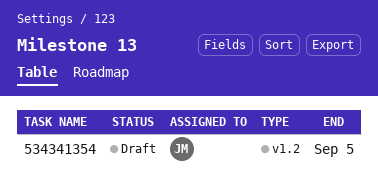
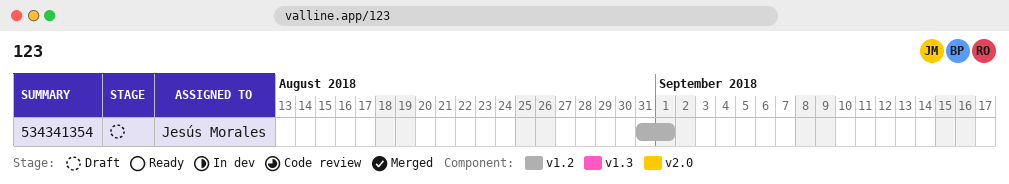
534341354, due: Sep 5 -> Sep 1

